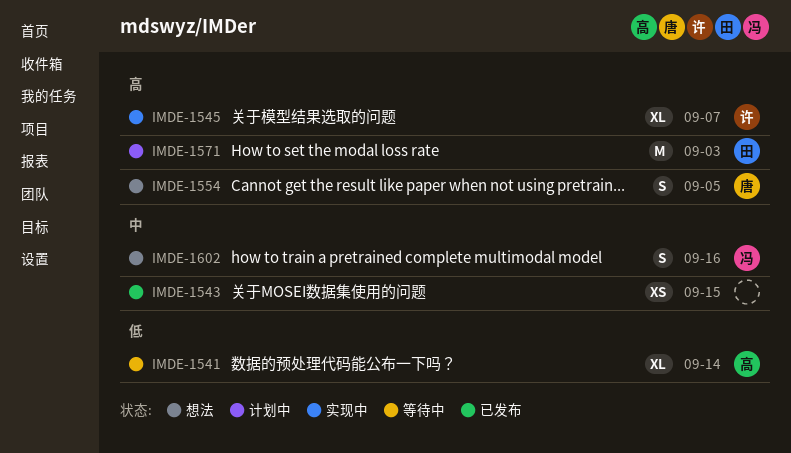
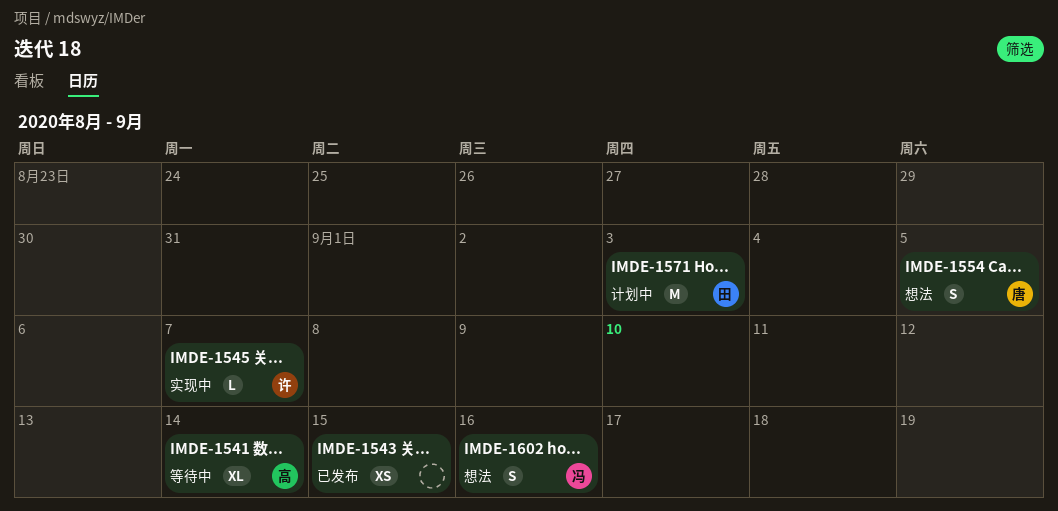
IMDE-1545, estimate: XL -> L

